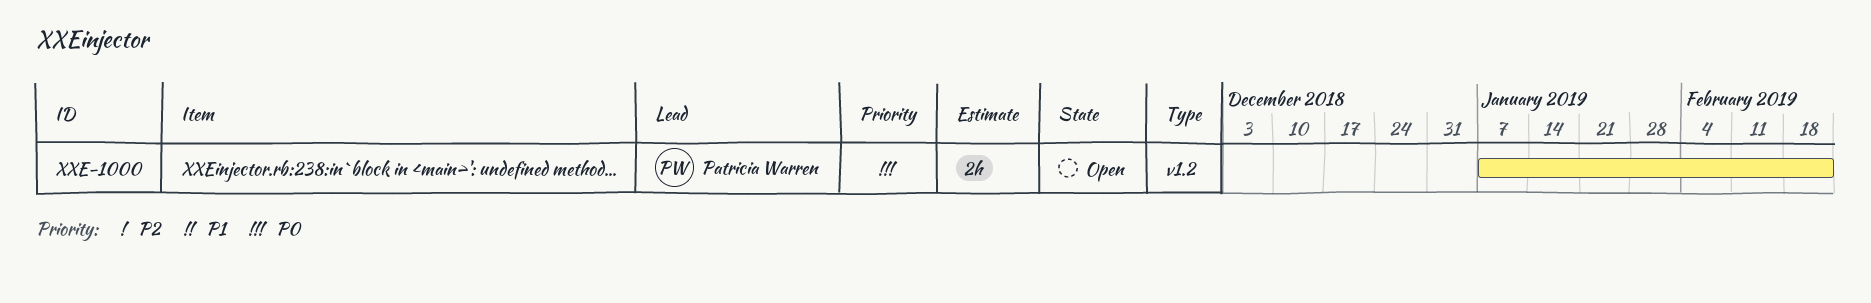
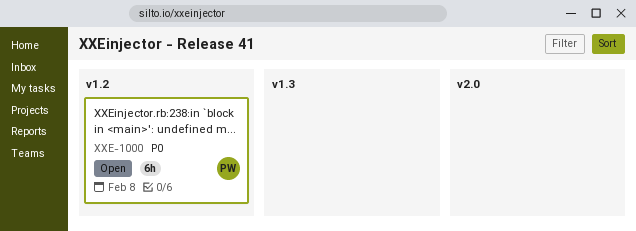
XXE-1000, estimate: 2h -> 6h
XXE-1000, due: Feb 22 -> Feb 8

